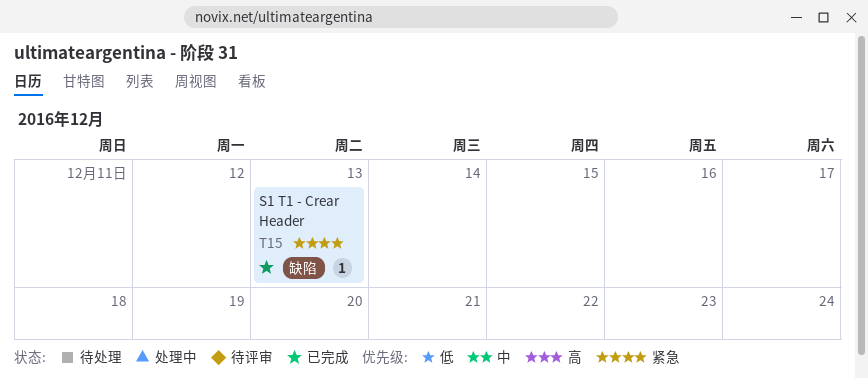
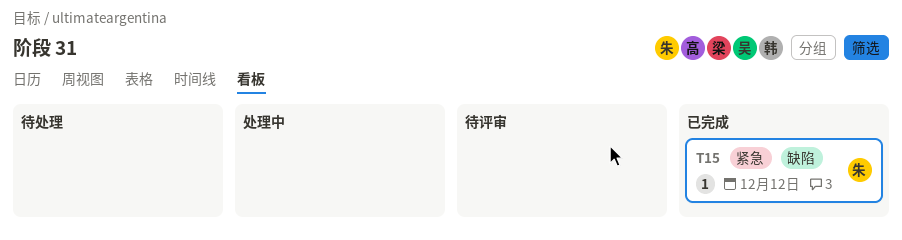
T15, due: Dec 13 -> Dec 12

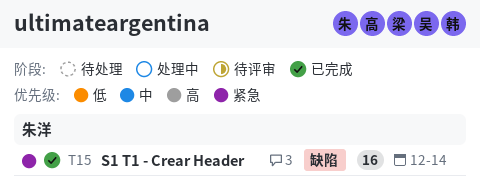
T15, estimate: 1 -> 16
T15, due: Dec 12 -> Dec 14

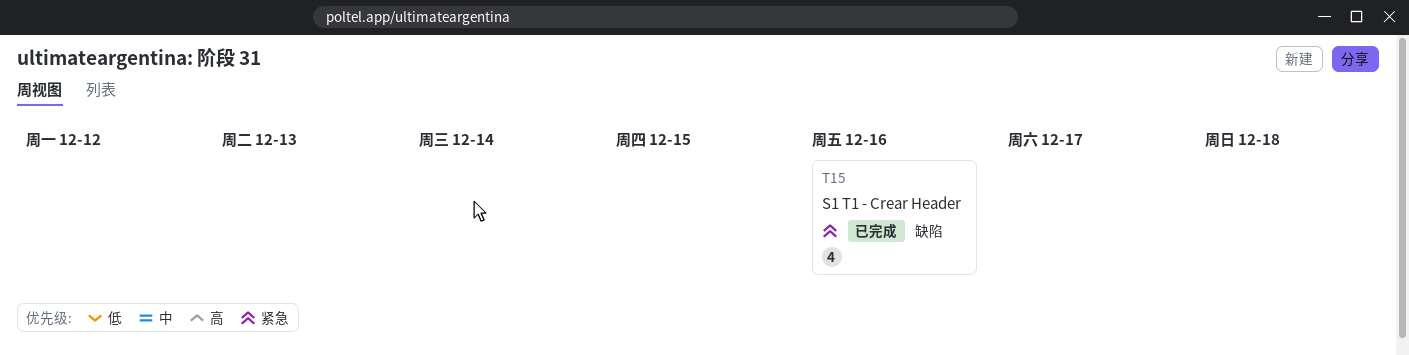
T15, estimate: 16 -> 4
T15, due: Dec 14 -> Dec 16

